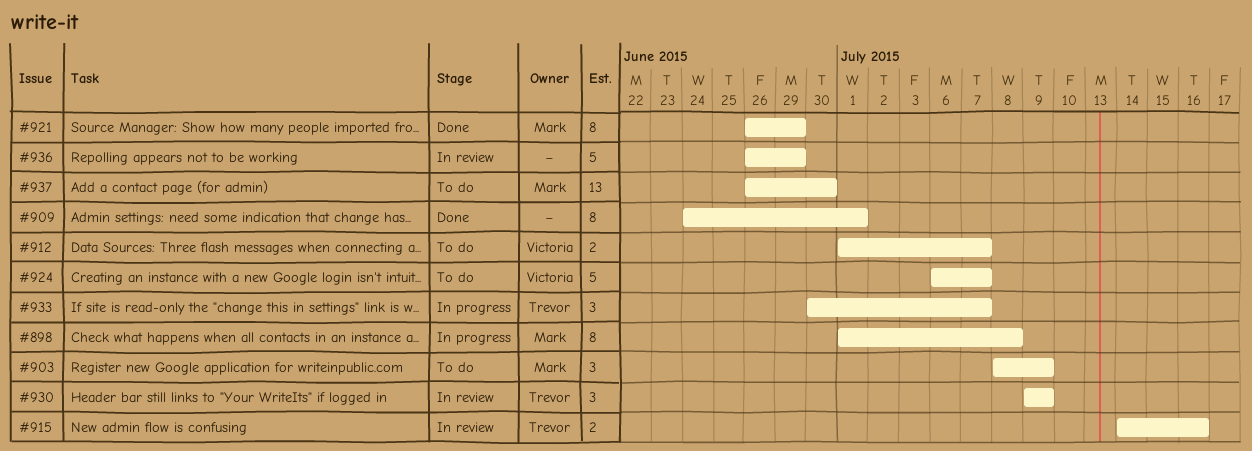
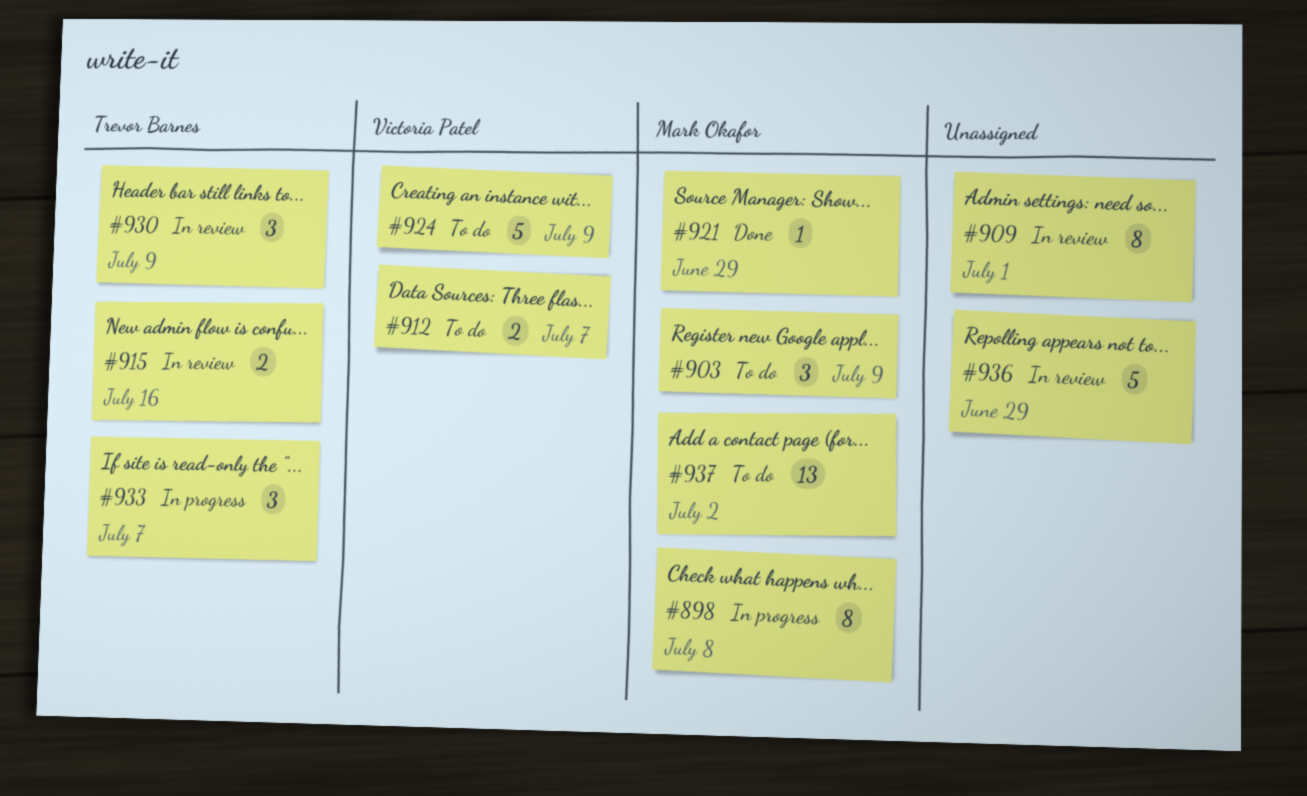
#909, status: Done -> In review
#921, estimate: 8 -> 1
#924, due: Jul 7 -> Jul 9
#937, due: Jun 30 -> Jul 2

